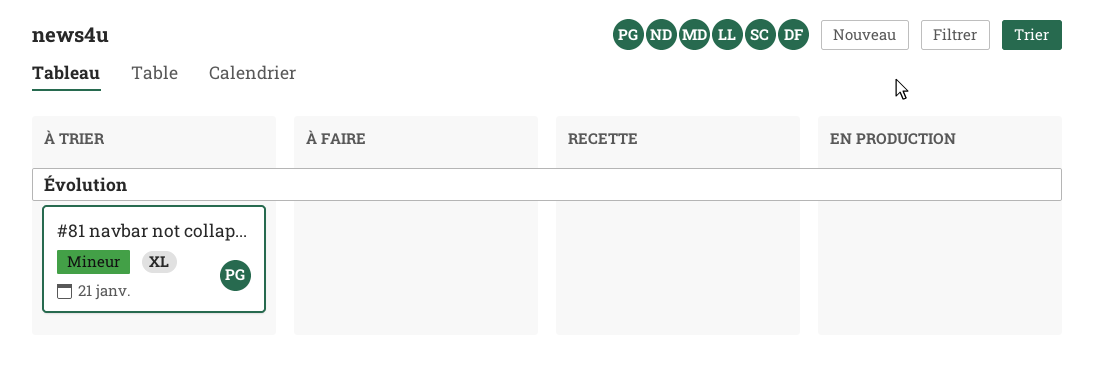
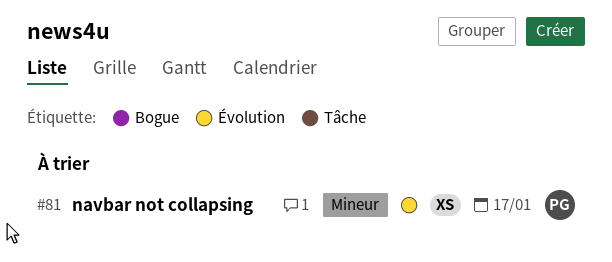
#81, estimate: XL -> XS
#81, due: Jan 21 -> Jan 17

